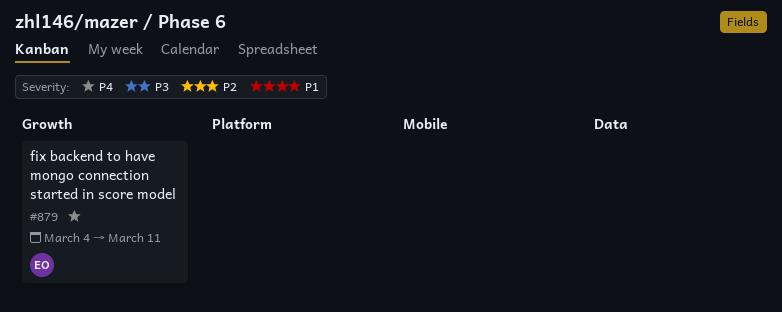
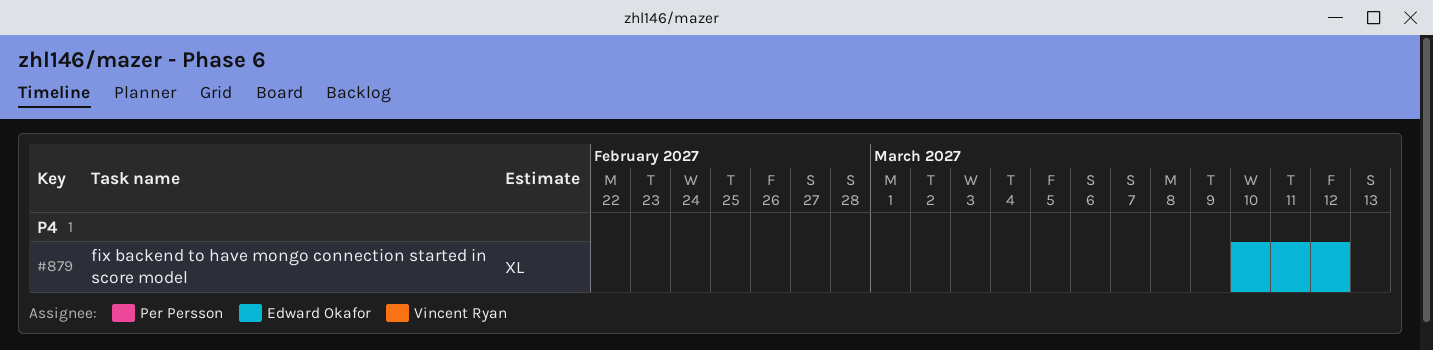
#879, start: Mar 4 -> Mar 10
#879, due: Mar 11 -> Mar 12

